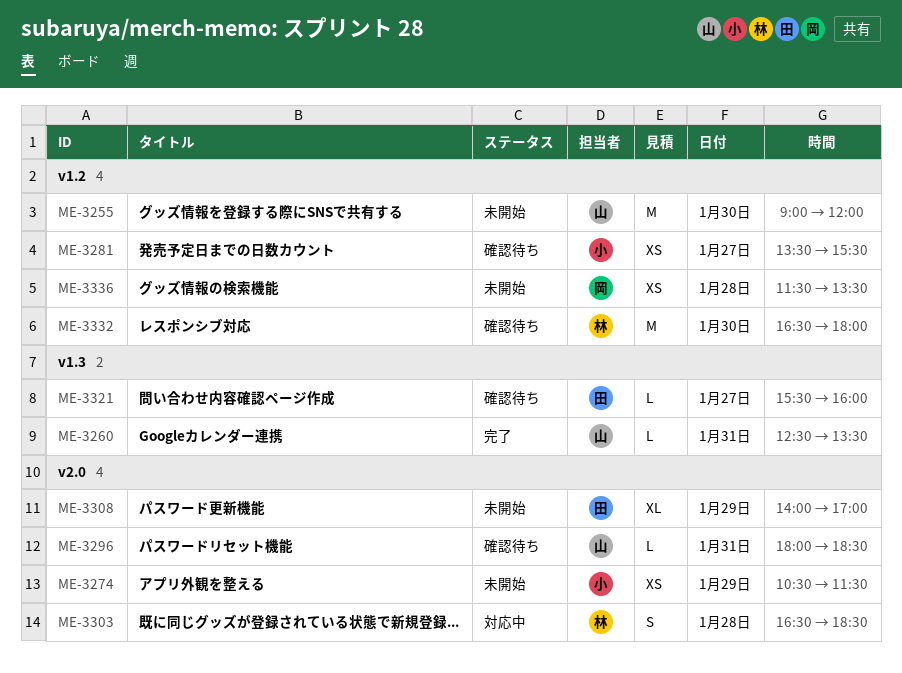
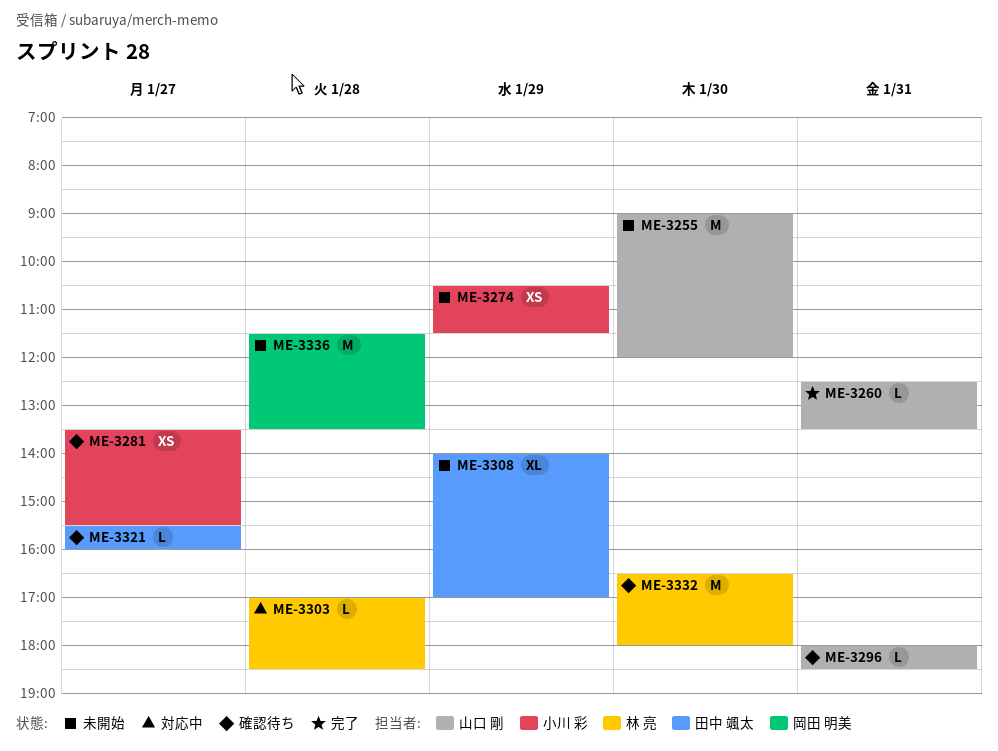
ME-3303, estimate: S -> L
ME-3303, begins: 16:30 -> 17:00
ME-3336, estimate: XS -> M

